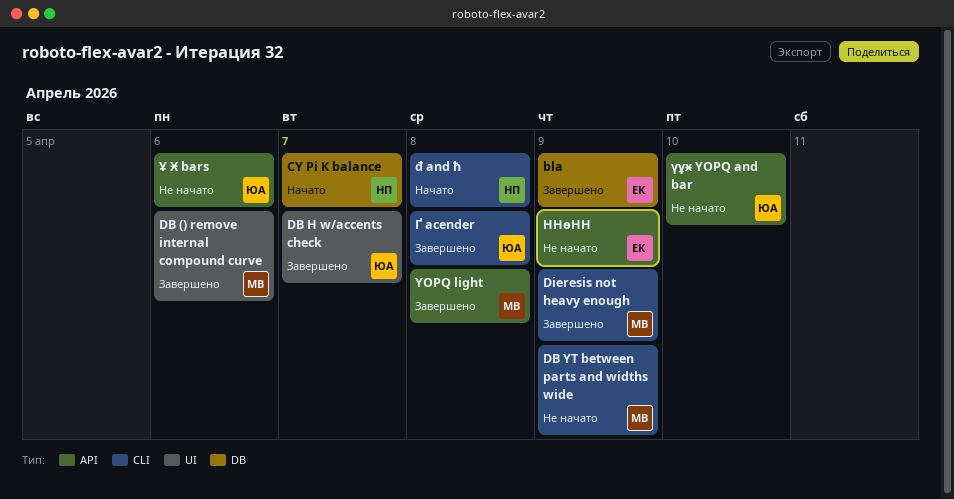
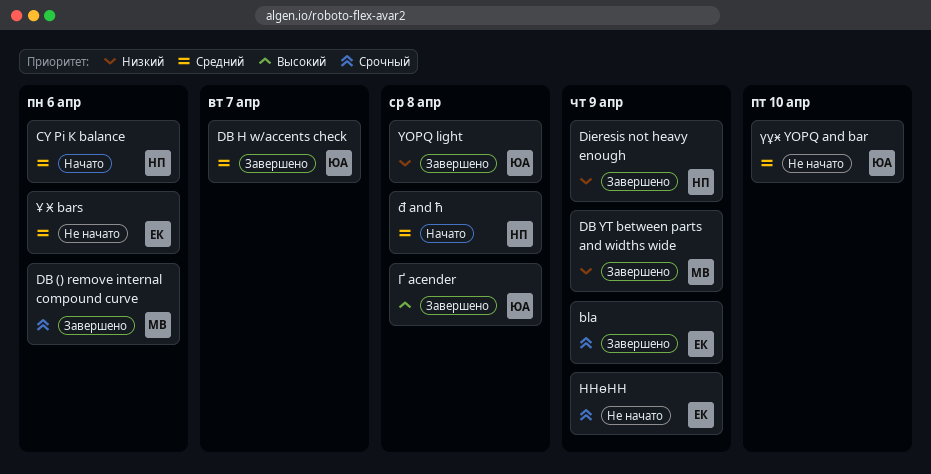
CY Pi К balance, due: Apr 7 -> Apr 6
DB YT between parts and widths wide, status: Не начато -> Завершено
Dieresis not heavy enough, owner: МВ -> НП
YOPQ light, owner: МВ -> ЮА
Ұ Ӿ bars, owner: ЮА -> ЕК

